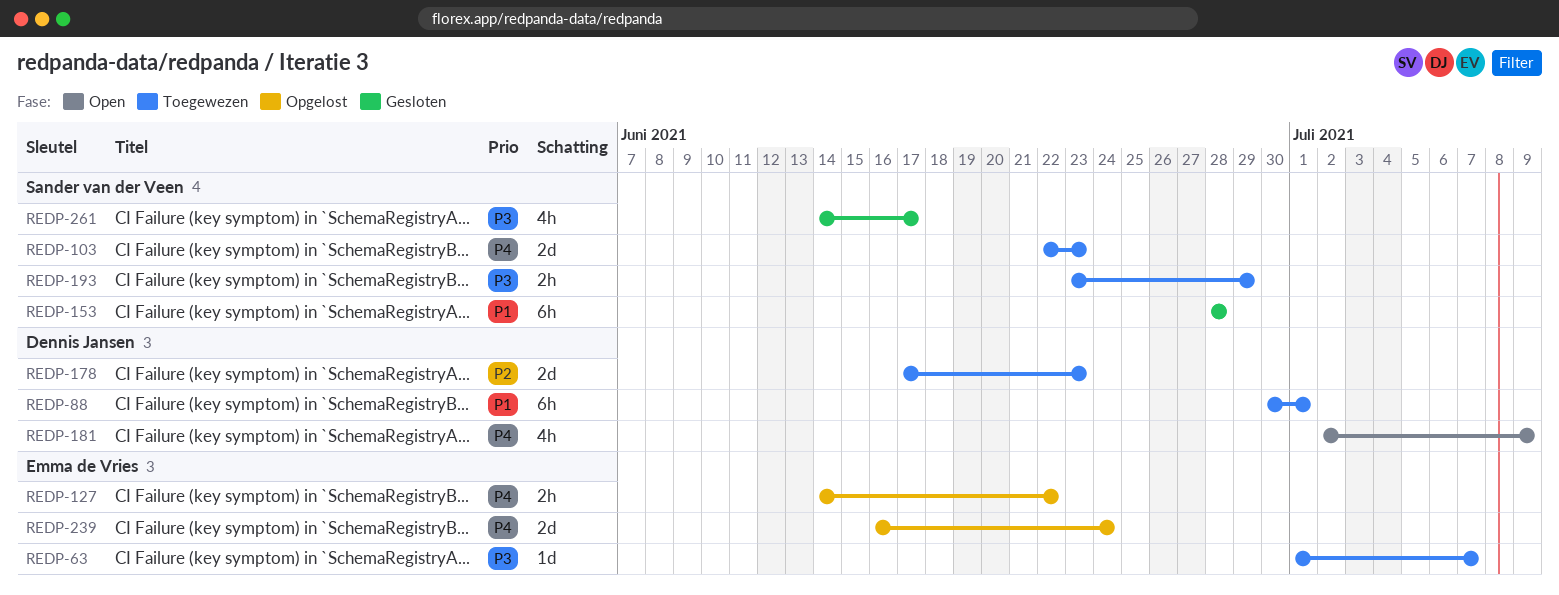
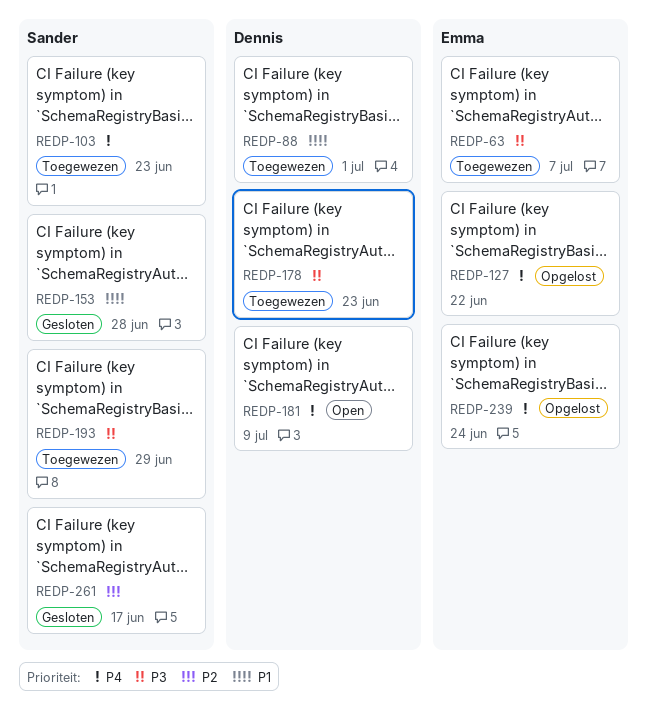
REDP-178, priority: P2 -> P3
REDP-261, priority: P3 -> P2

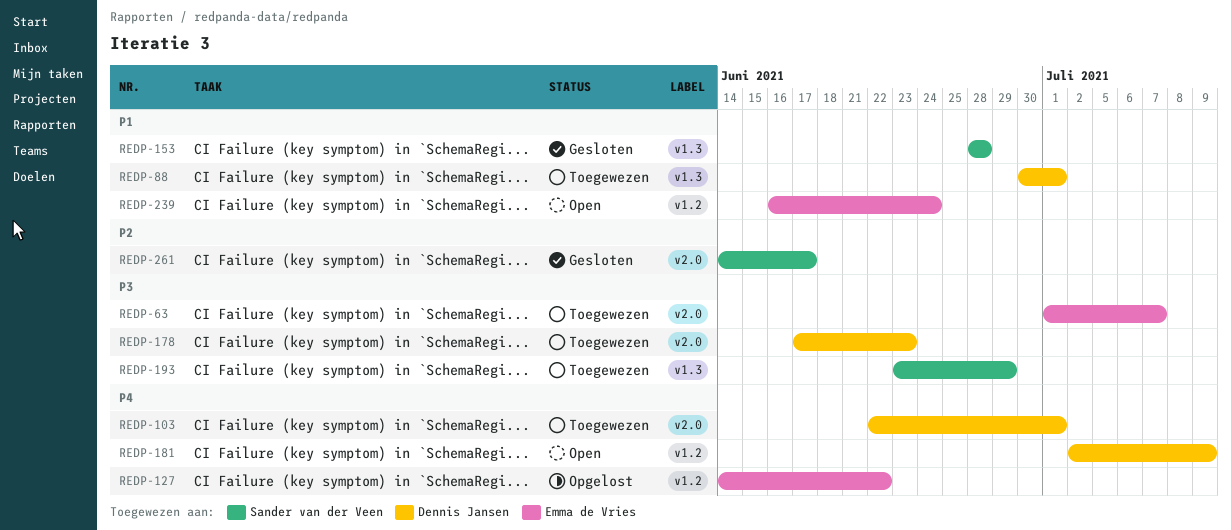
REDP-103, owner: Sander van der Veen -> Dennis Jansen
REDP-103, due: Jun 23 -> Jul 1
REDP-239, status: Opgelost -> Open
REDP-239, priority: P4 -> P1

